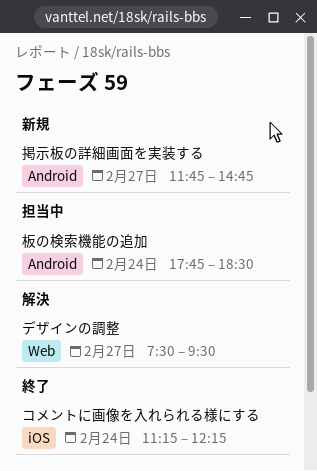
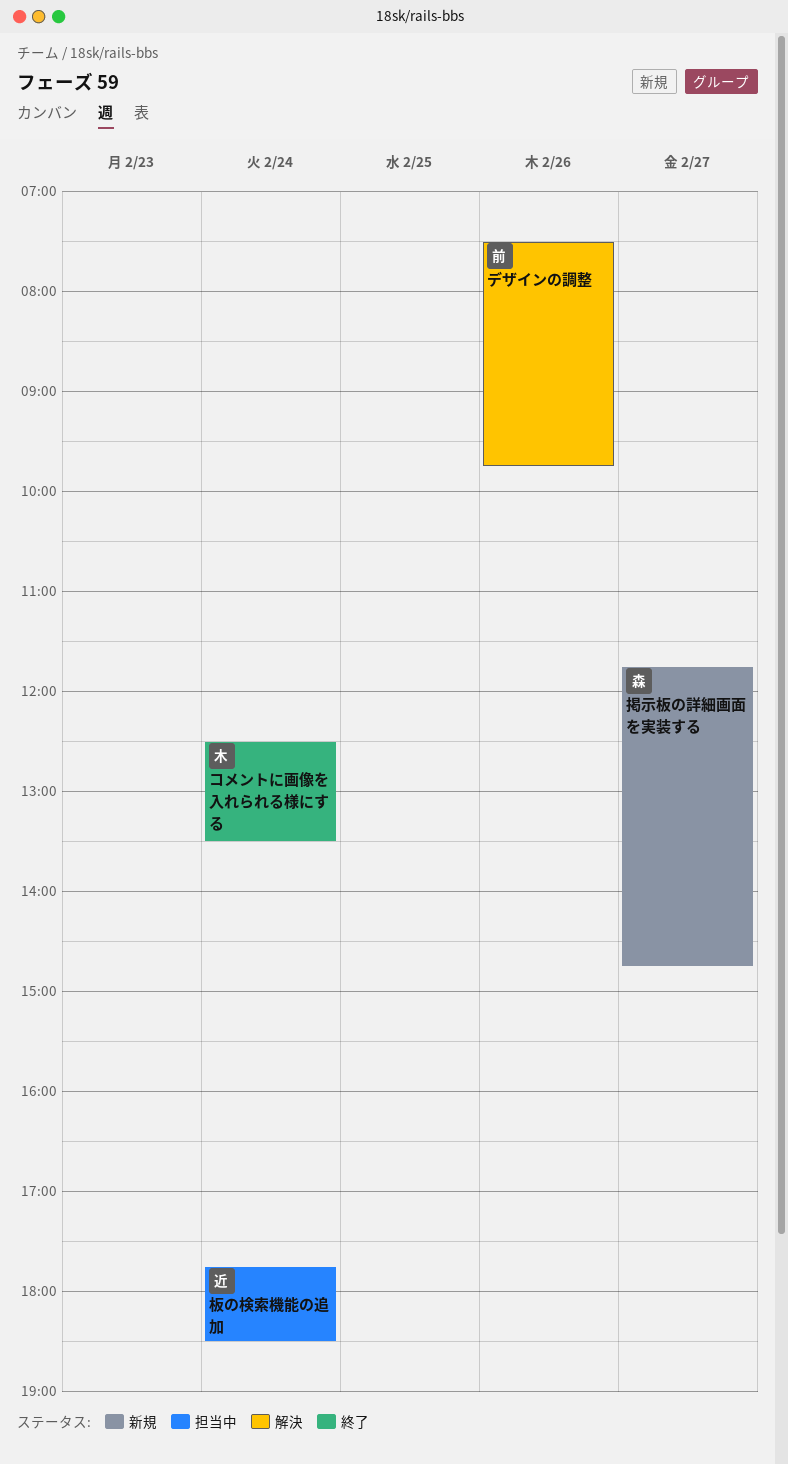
コメントに画像を入れられる様にする, begins: 11:15 -> 12:30
コメントに画像を入れられる様にする, ends: 12:15 -> 13:30
デザインの調整, day: Feb 27 -> Feb 26
デザインの調整, ends: 09:30 -> 09:45

